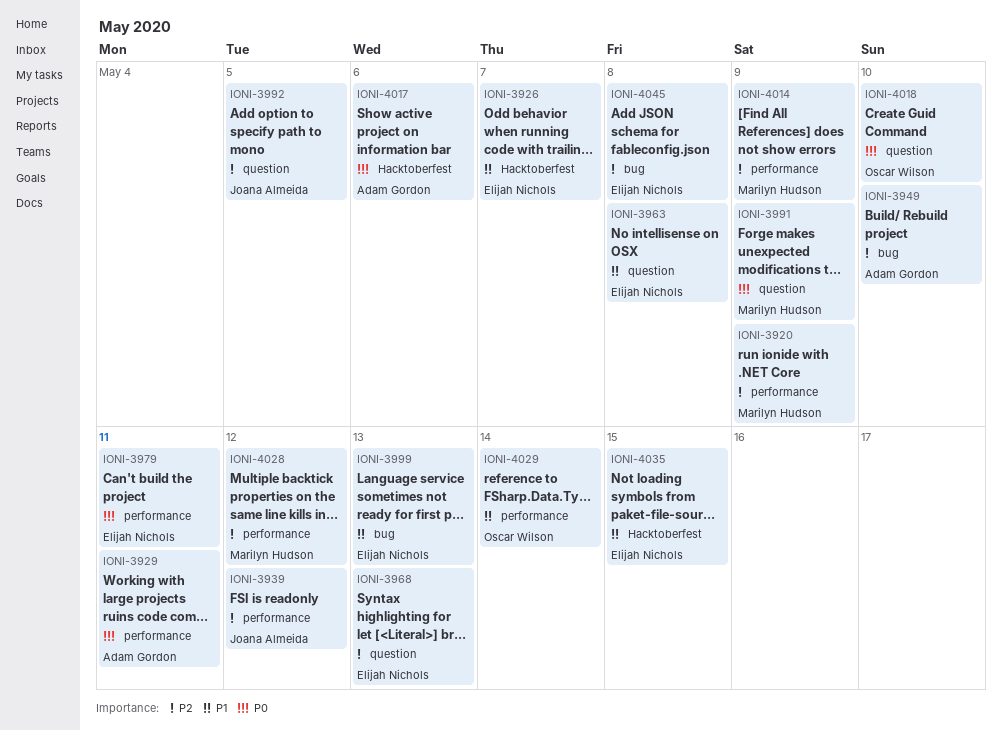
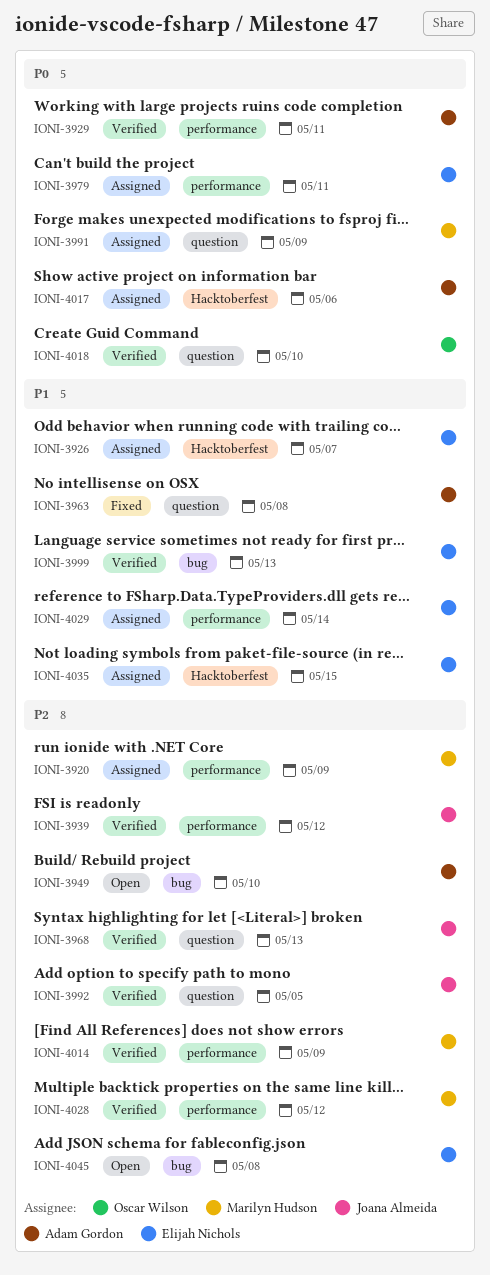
IONI-3963, owner: Elijah Nichols -> Adam Gordon
IONI-3968, owner: Elijah Nichols -> Joana Almeida
IONI-4029, owner: Oscar Wilson -> Elijah Nichols

